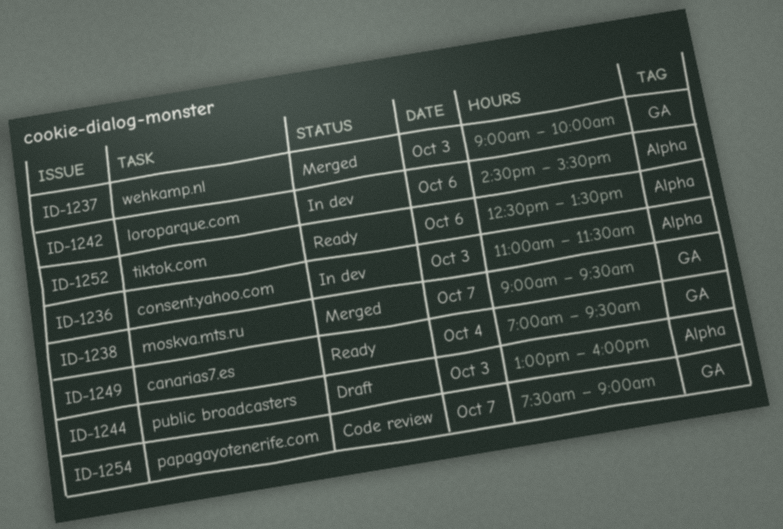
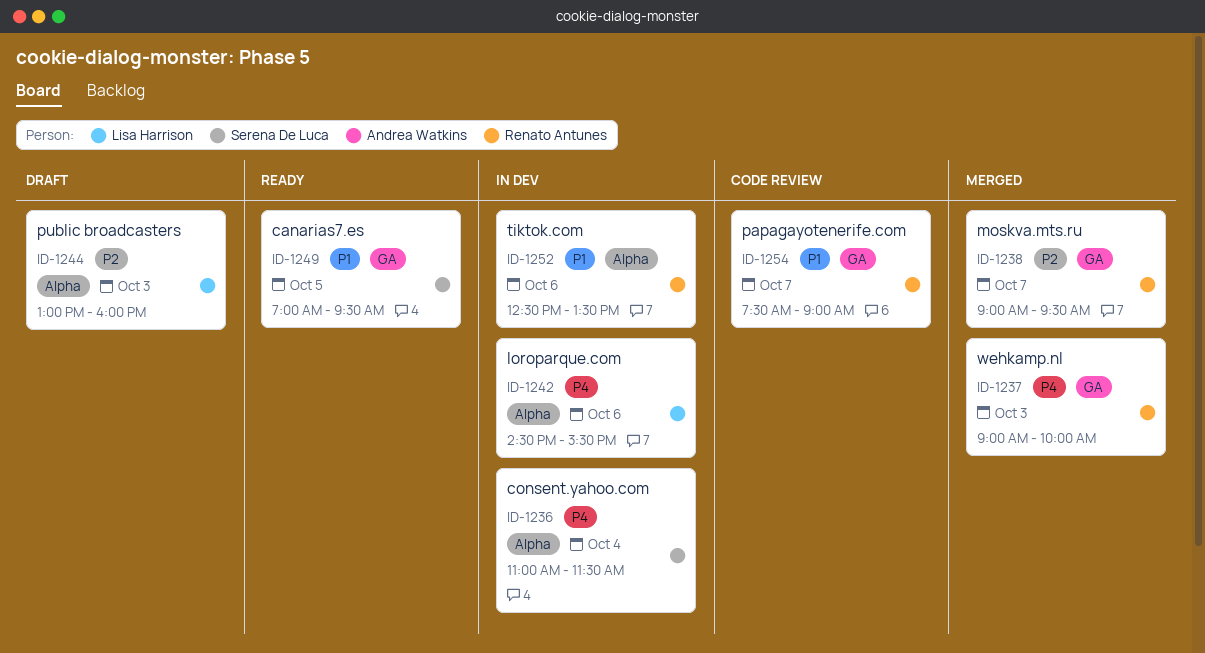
ID-1236, day: Oct 3 -> Oct 4
ID-1249, day: Oct 4 -> Oct 5
ID-1252, status: Ready -> In dev

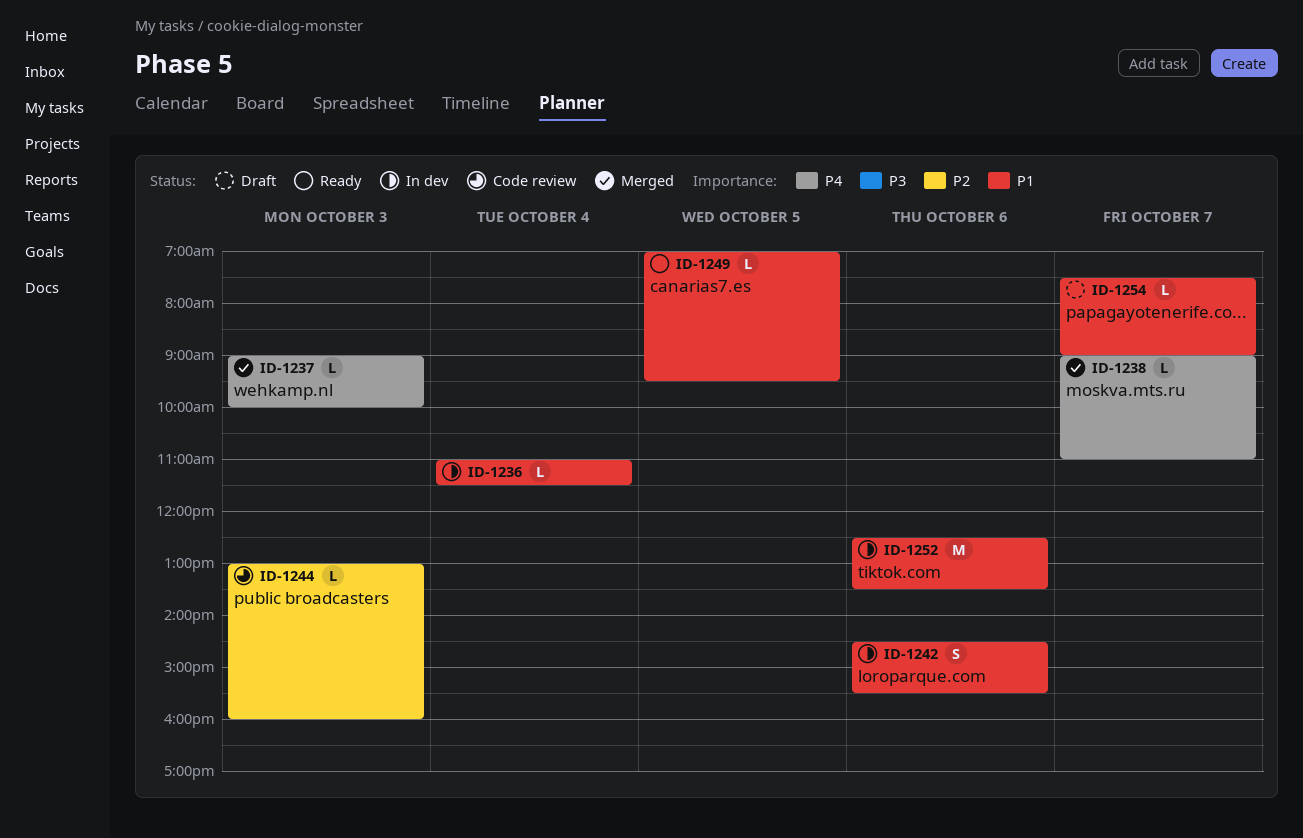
ID-1236, priority: P4 -> P1
ID-1238, priority: P2 -> P4
ID-1238, ends: 09:30 -> 11:00
ID-1242, priority: P4 -> P1
ID-1244, status: Draft -> Code review
ID-1254, status: Code review -> Draft

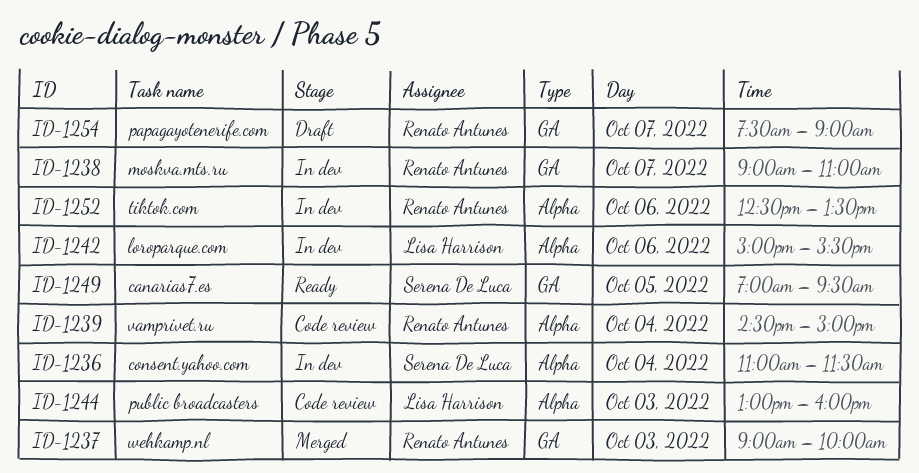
ID-1238, status: Merged -> In dev
ID-1239: none -> present
ID-1242, begins: 14:30 -> 15:00

